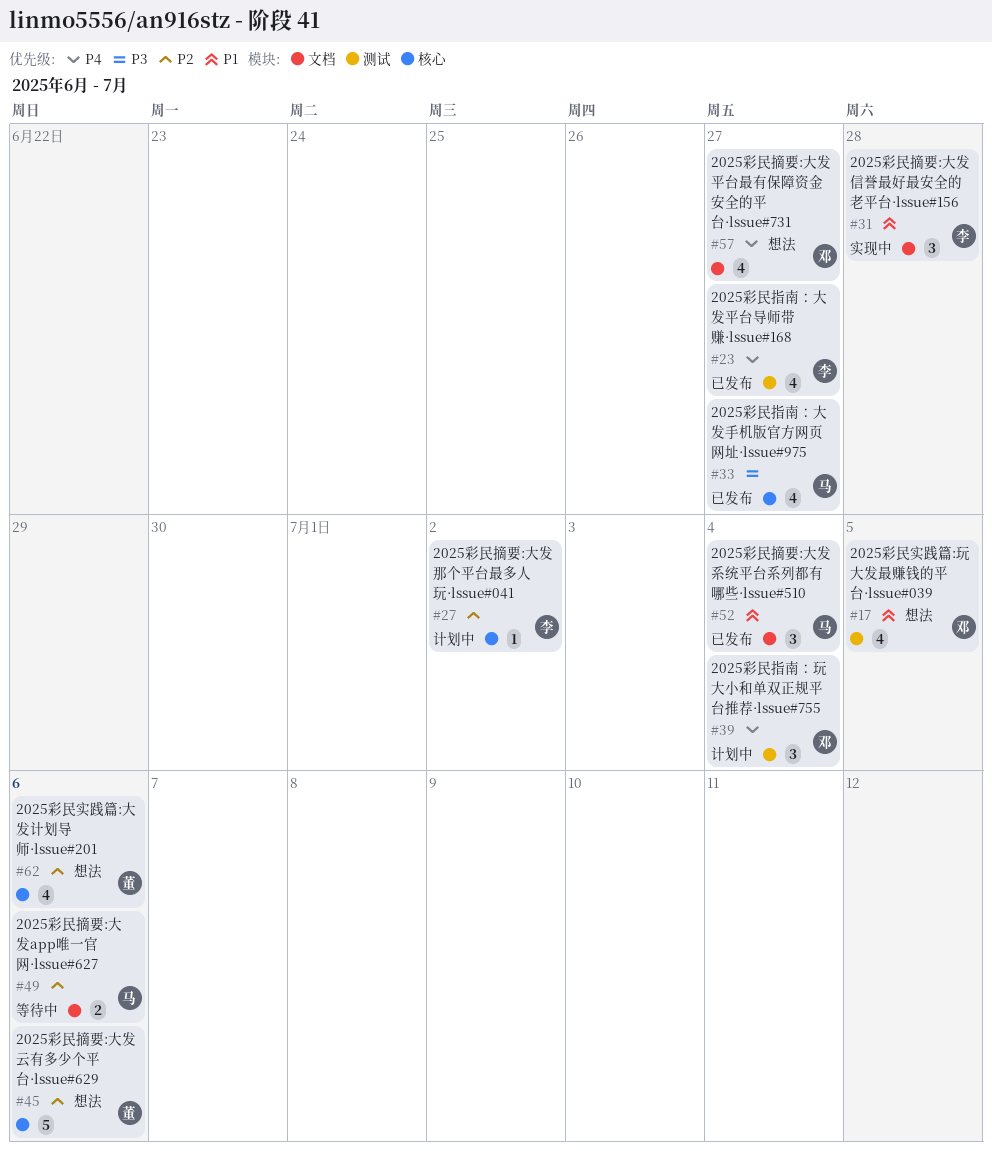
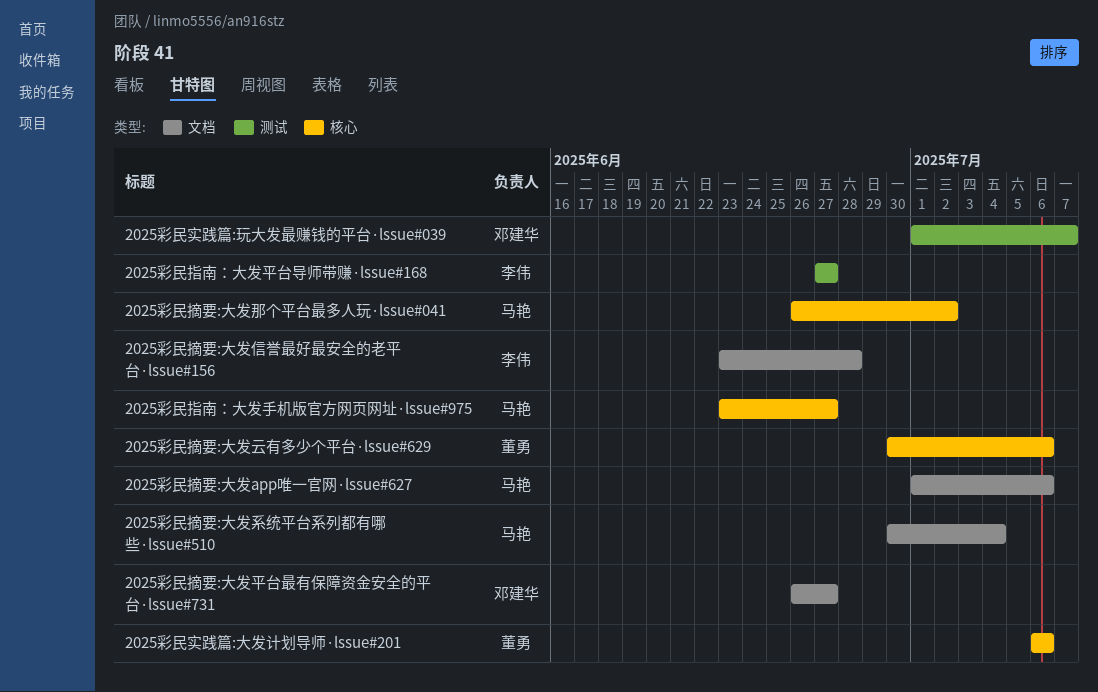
2025彩民实践篇:玩大发最赚钱的平台·lssue#039, due: Jul 5 -> Jul 7
2025彩民指南：玩大小和单双正规平台推荐·lssue#755: present -> none
2025彩民摘要:大发那个平台最多人玩·lssue#041, owner: 李伟 -> 马艳

